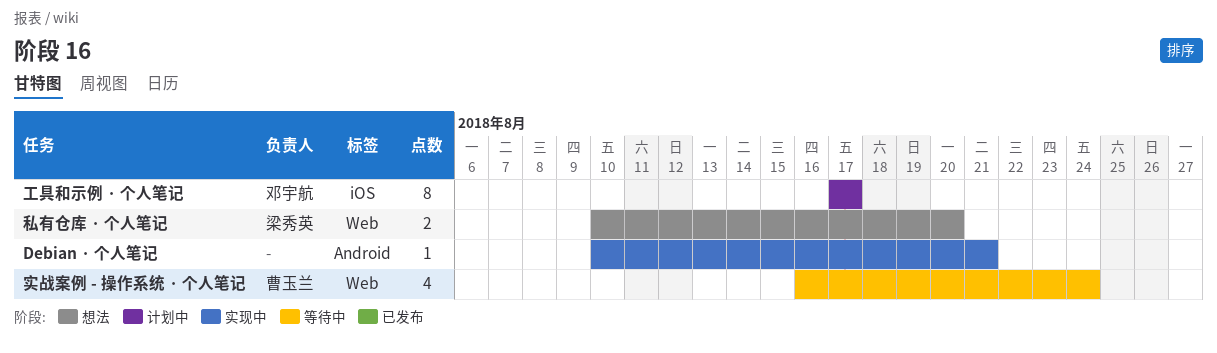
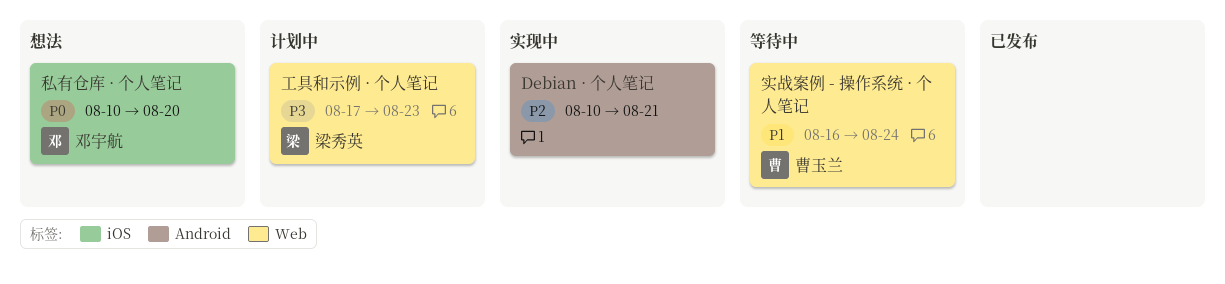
工具和示例 · 个人笔记, owner: 邓宇航 -> 梁秀英
工具和示例 · 个人笔记, label: iOS -> Web
工具和示例 · 个人笔记, due: Aug 17 -> Aug 23
私有仓库 · 个人笔记, owner: 梁秀英 -> 邓宇航
私有仓库 · 个人笔记, label: Web -> iOS

